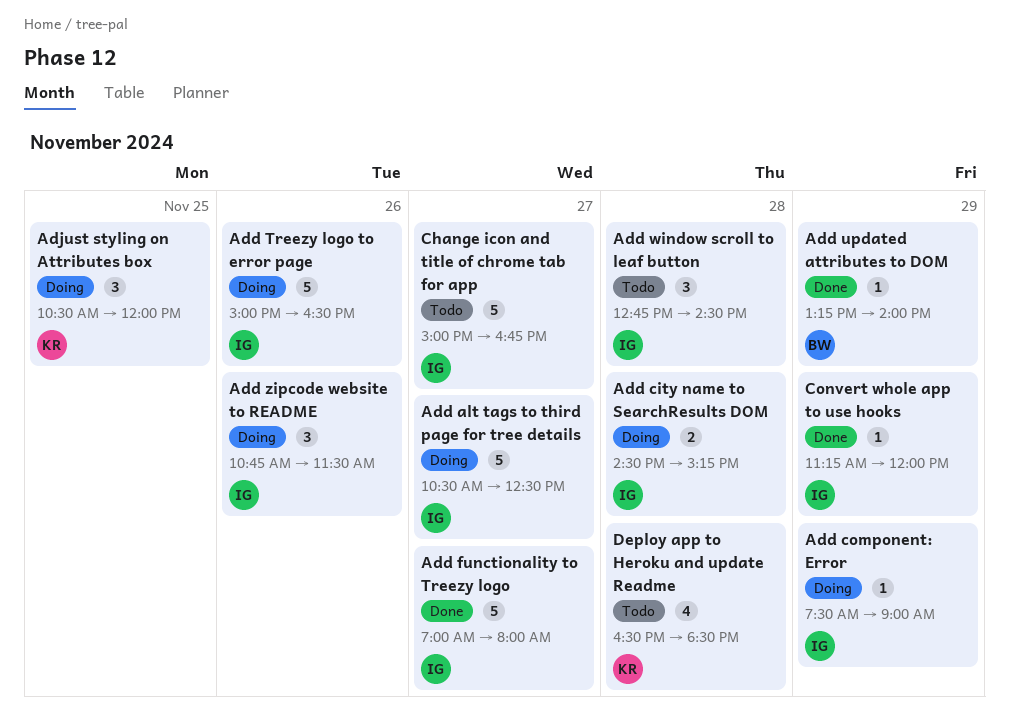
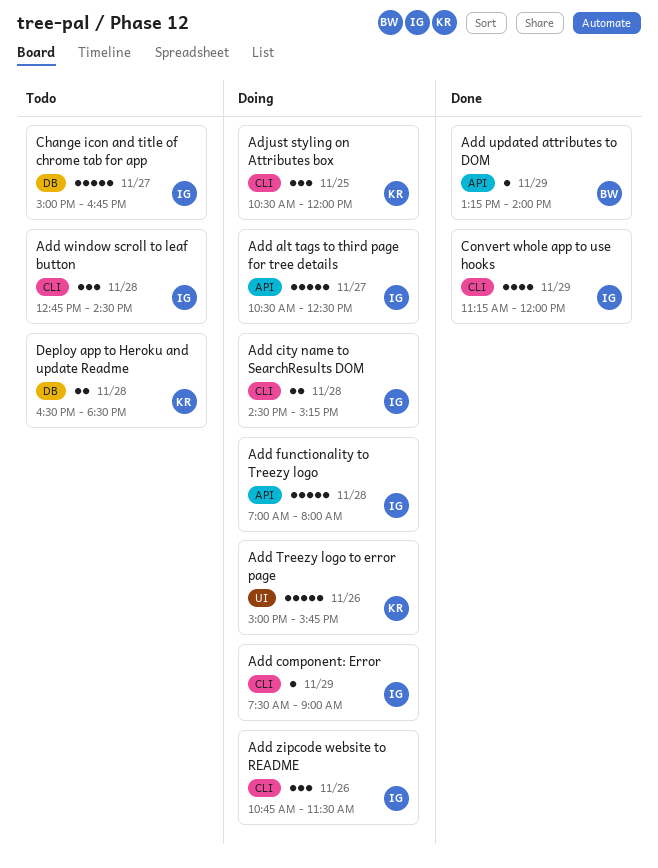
Add functionality to Treezy logo, status: Done -> Doing
Add functionality to Treezy logo, day: Nov 27 -> Nov 28
Add Treezy logo to error page, owner: IG -> KR
Add Treezy logo to error page, ends: 16:30 -> 15:45
Convert whole app to use hooks, estimate: 1 -> 4
Deploy app to Heroku and update Readme, estimate: 4 -> 2

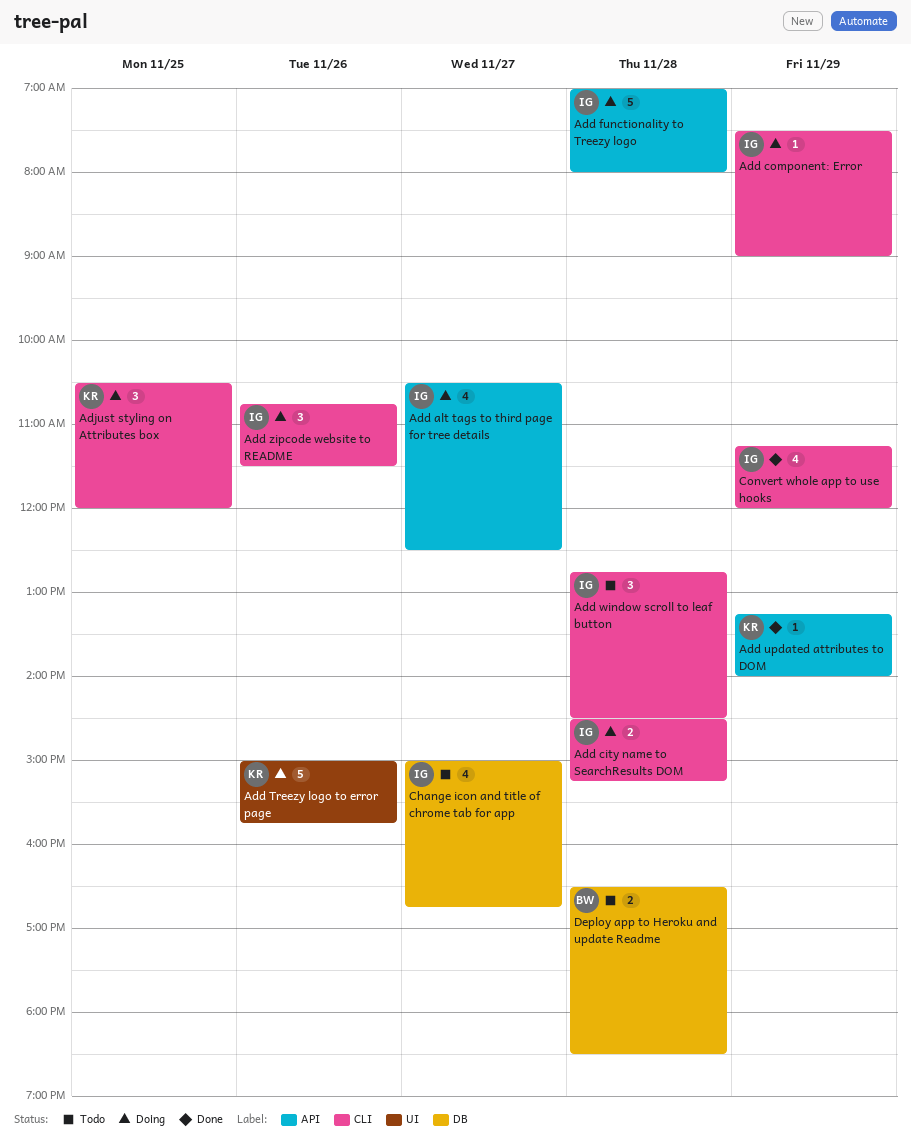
Add alt tags to third page for tree details, estimate: 5 -> 4
Add updated attributes to DOM, owner: BW -> KR
Change icon and title of chrome tab for app, estimate: 5 -> 4
Deploy app to Heroku and update Readme, owner: KR -> BW

